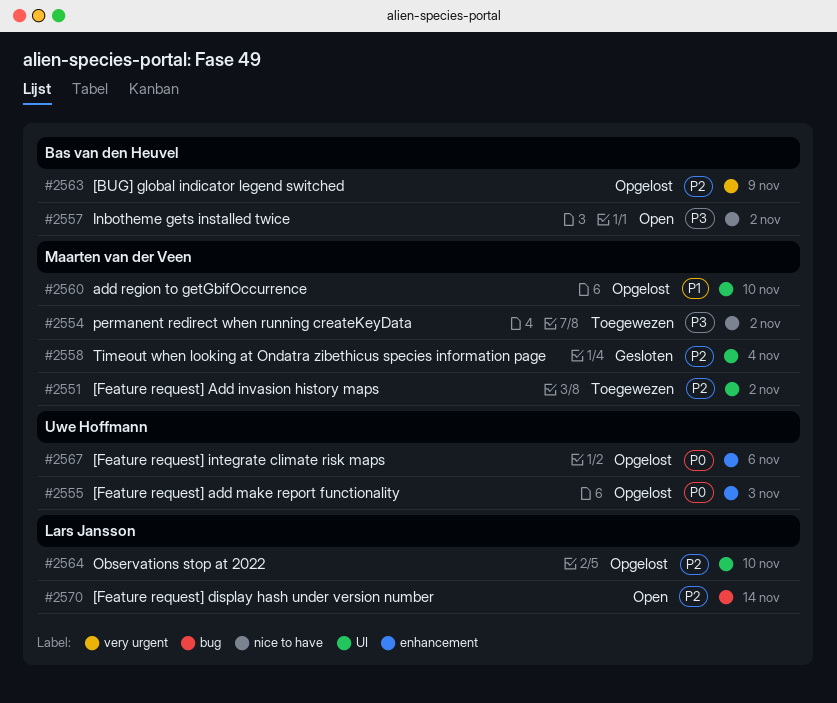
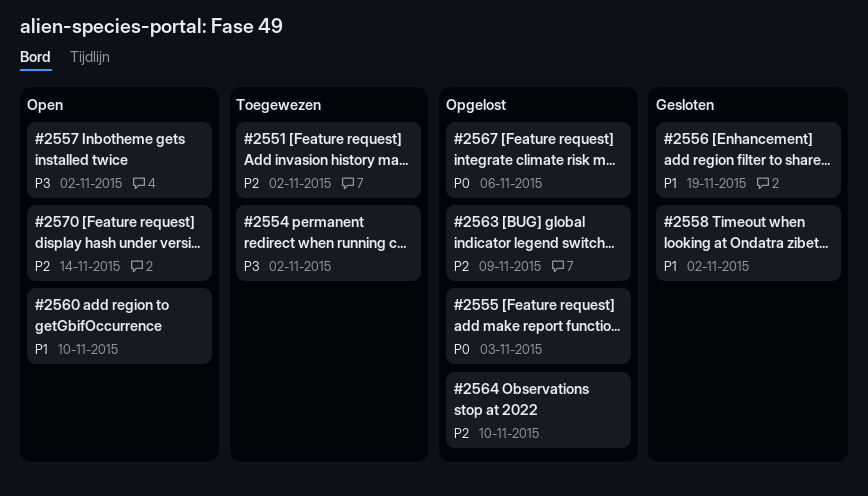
#2556: none -> present
#2558, priority: P2 -> P1
#2558, due: Nov 4 -> Nov 2
#2560, status: Opgelost -> Open

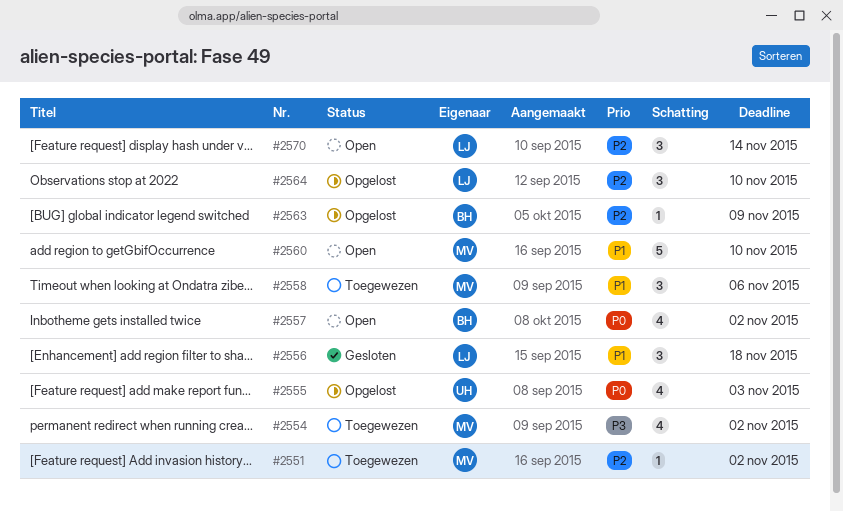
#2556, due: Nov 19 -> Nov 18
#2557, priority: P3 -> P0
#2558, status: Gesloten -> Toegewezen
#2558, due: Nov 2 -> Nov 6
#2567: present -> none

